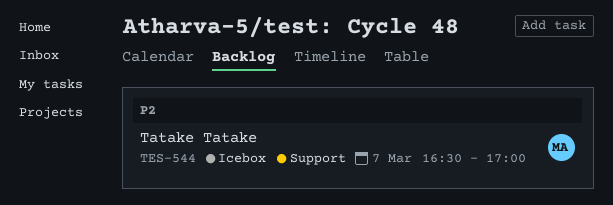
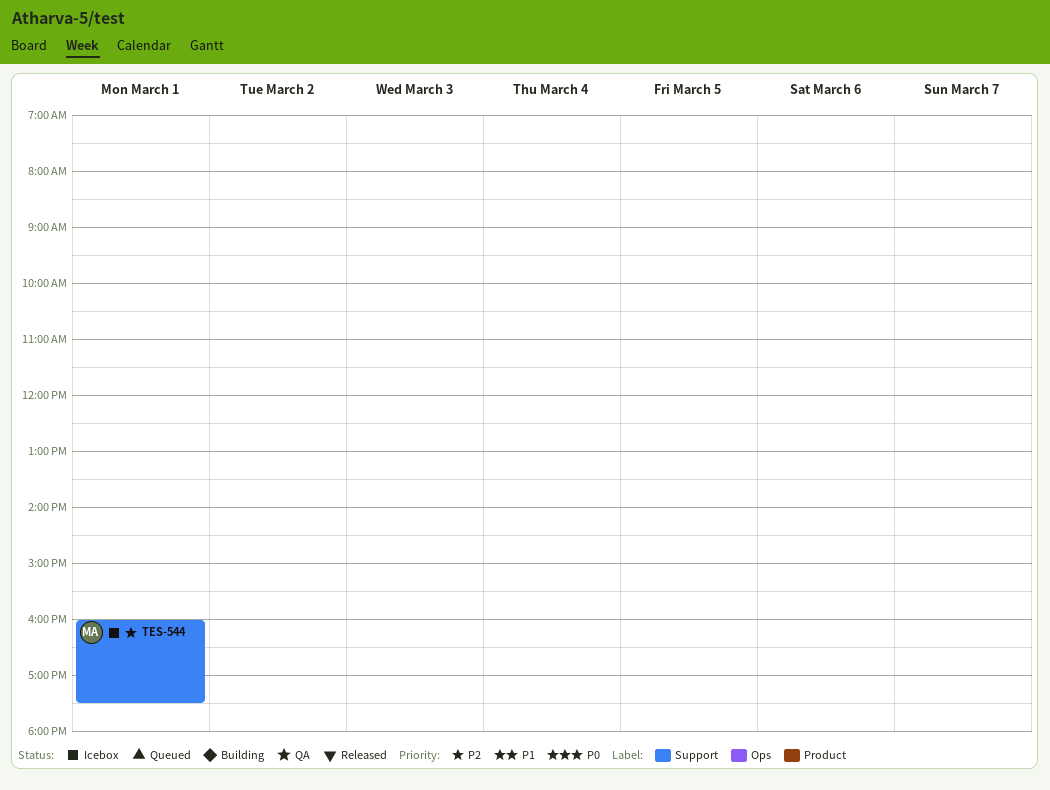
TES-544, day: Mar 7 -> Mar 1
TES-544, begins: 16:30 -> 16:00
TES-544, ends: 17:00 -> 17:30

